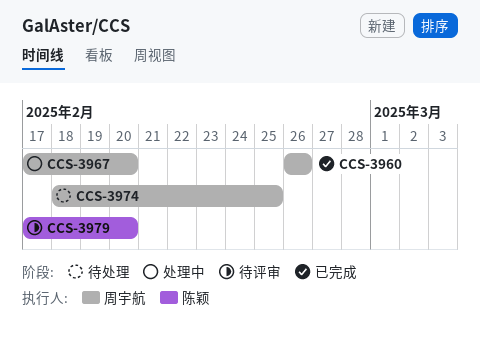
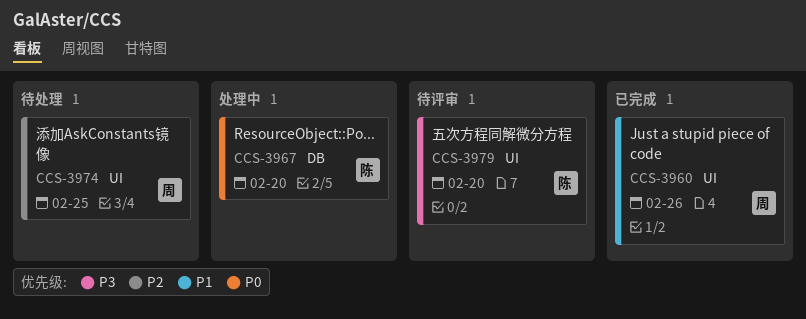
CCS-3967, owner: 周宇航 -> 陈颖

